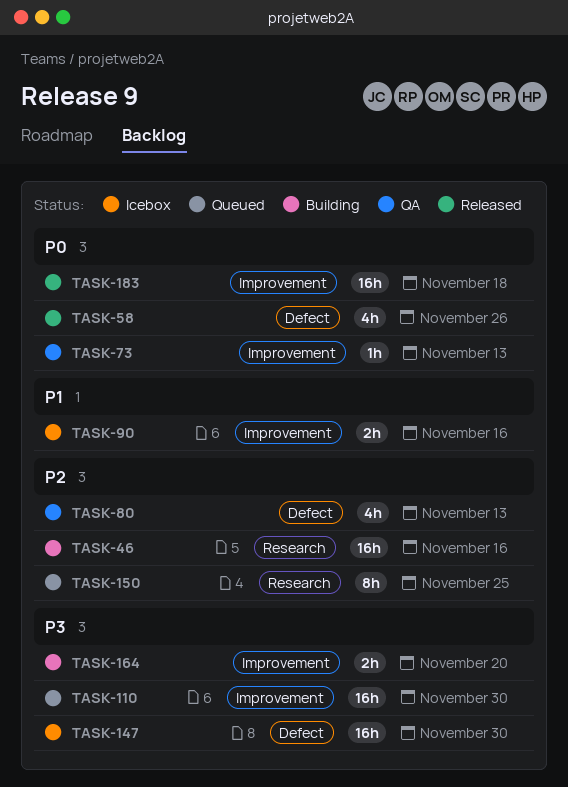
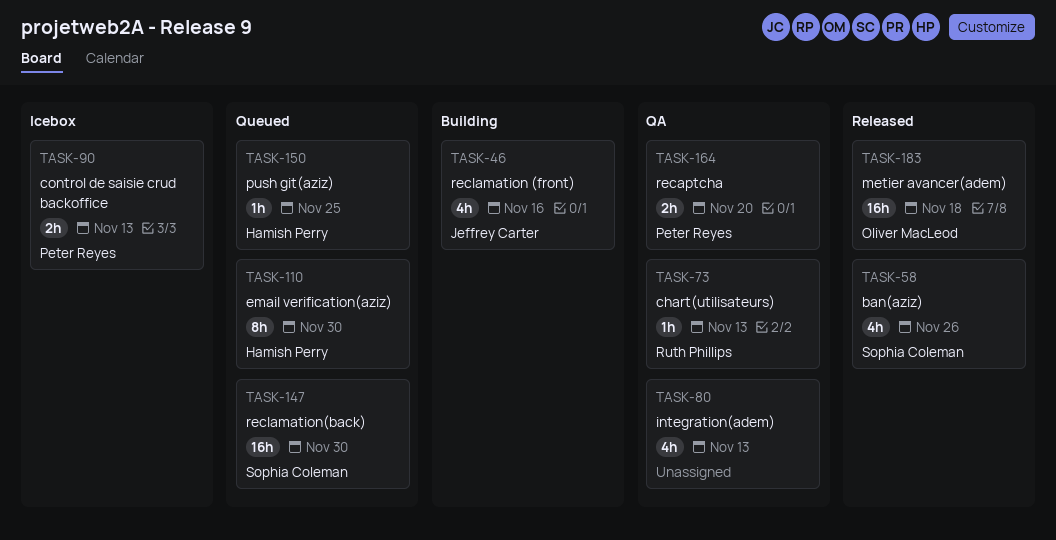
TASK-46, estimate: 16h -> 4h
TASK-90, due: Nov 16 -> Nov 13
TASK-110, estimate: 16h -> 8h
TASK-147, status: Icebox -> Queued
TASK-150, estimate: 8h -> 1h
TASK-164, status: Building -> QA

